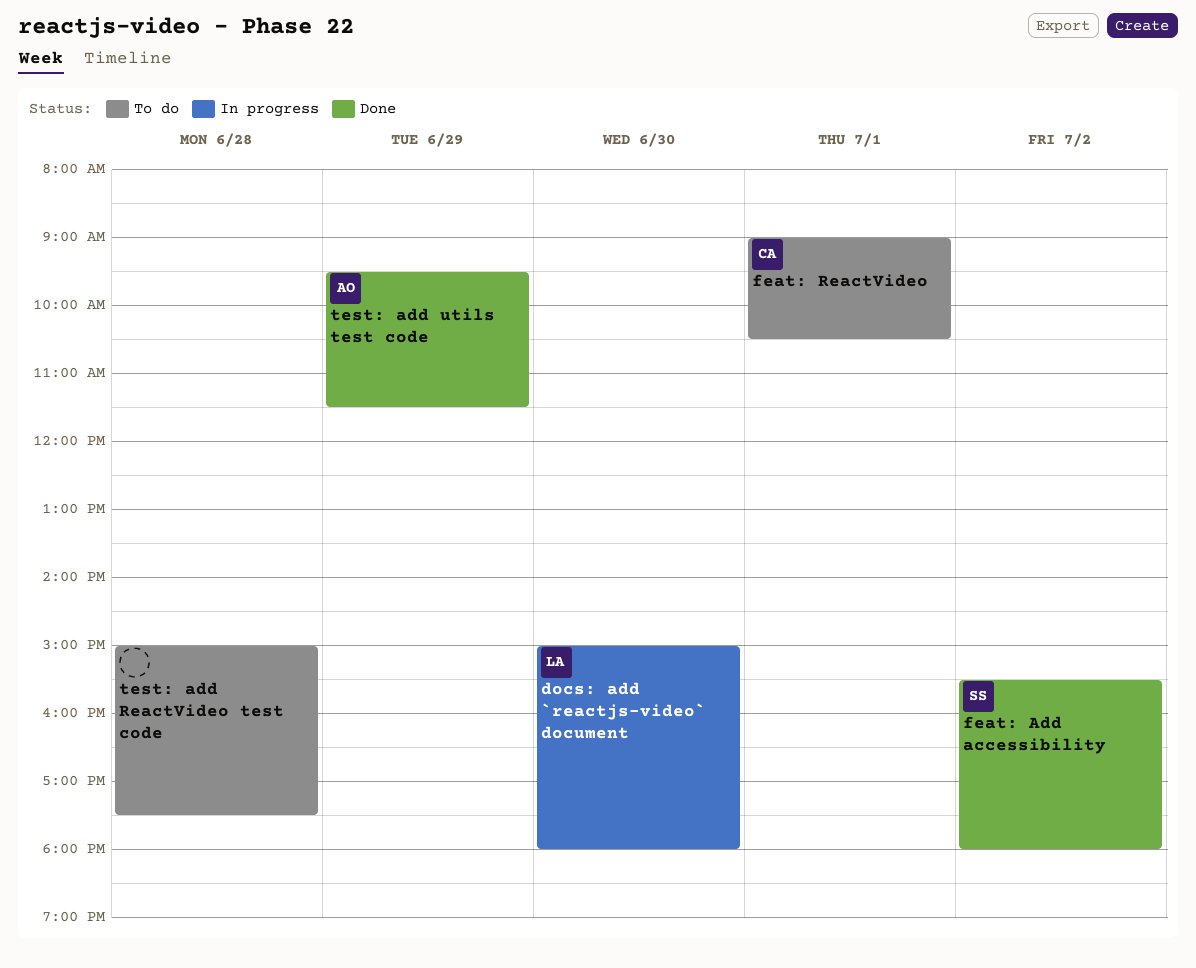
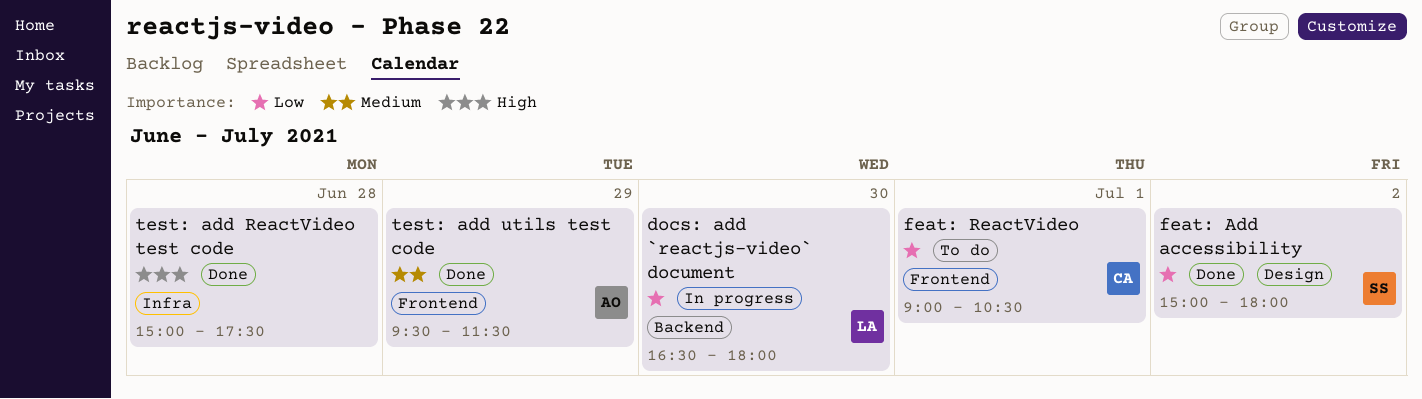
docs: add `reactjs-video` document, begins: 15:00 -> 16:30
feat: Add accessibility, begins: 15:30 -> 15:00
test: add ReactVideo test code, status: To do -> Done

